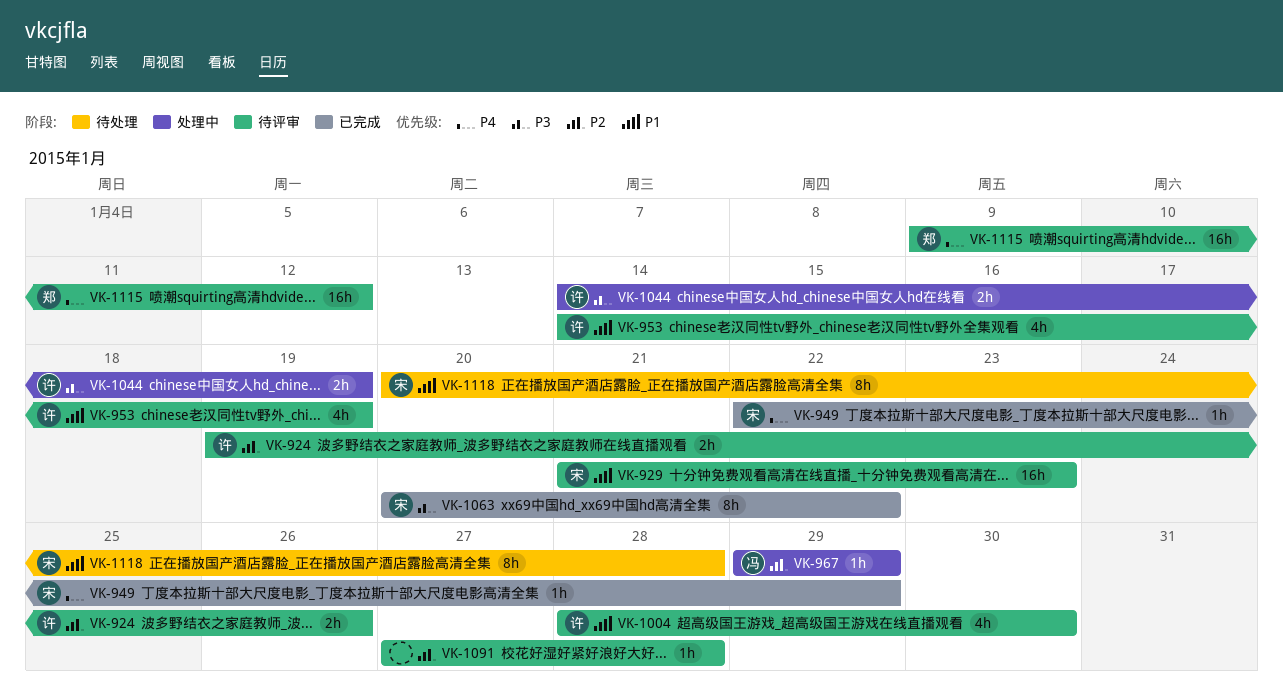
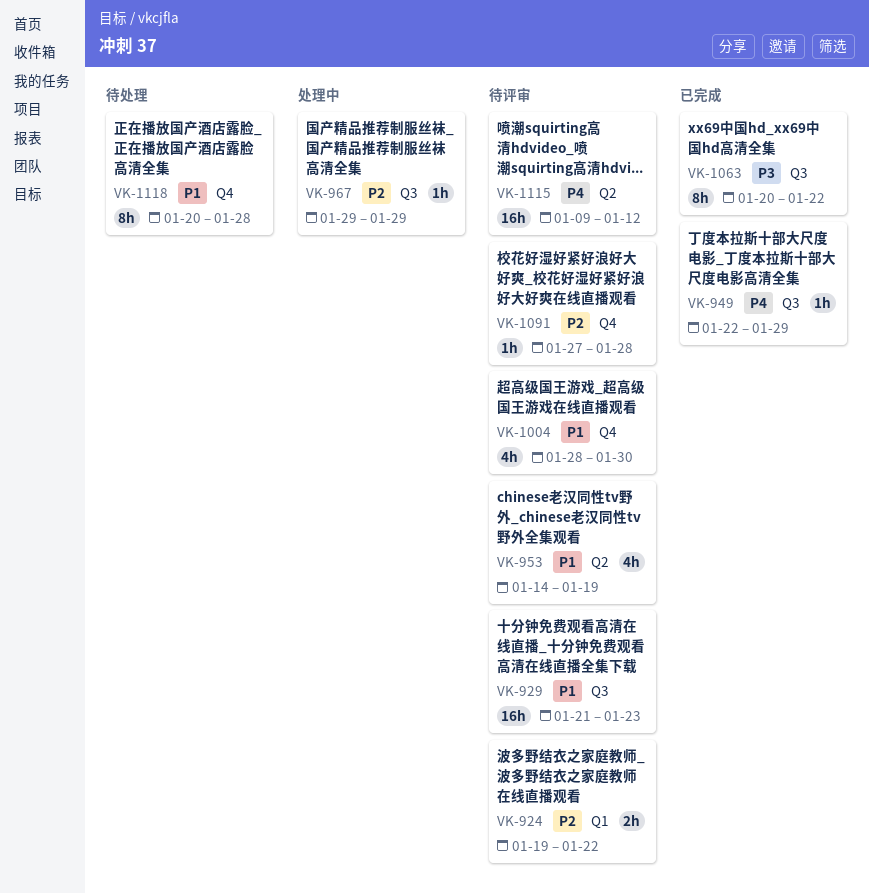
VK-924, due: Jan 26 -> Jan 22
VK-1044: present -> none

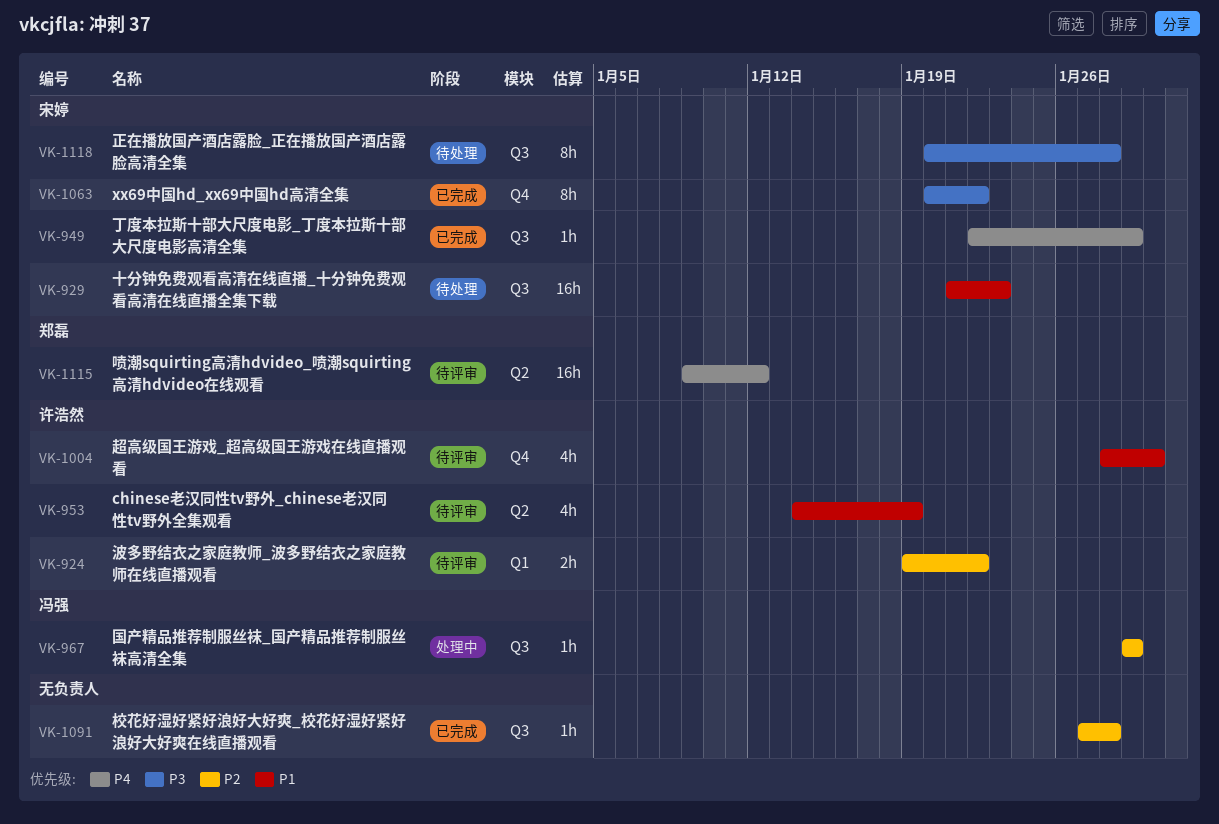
VK-929, status: 待评审 -> 待处理
VK-1063, label: Q3 -> Q4
VK-1091, status: 待评审 -> 已完成
VK-1091, label: Q4 -> Q3
VK-1118, priority: P1 -> P3
VK-1118, label: Q4 -> Q3

